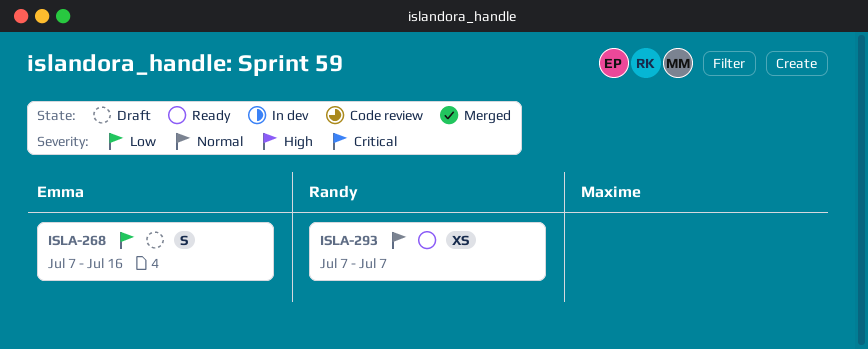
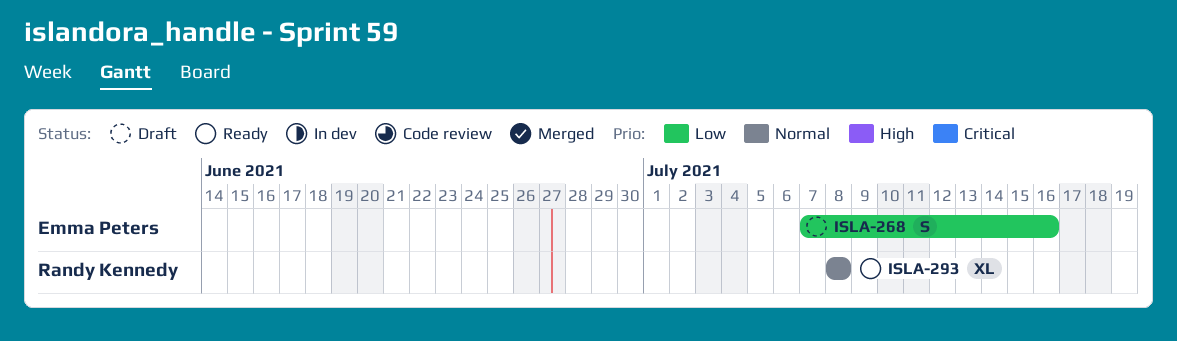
ISLA-293, estimate: XS -> XL
ISLA-293, start: Jul 7 -> Jul 8
ISLA-293, due: Jul 7 -> Jul 8

